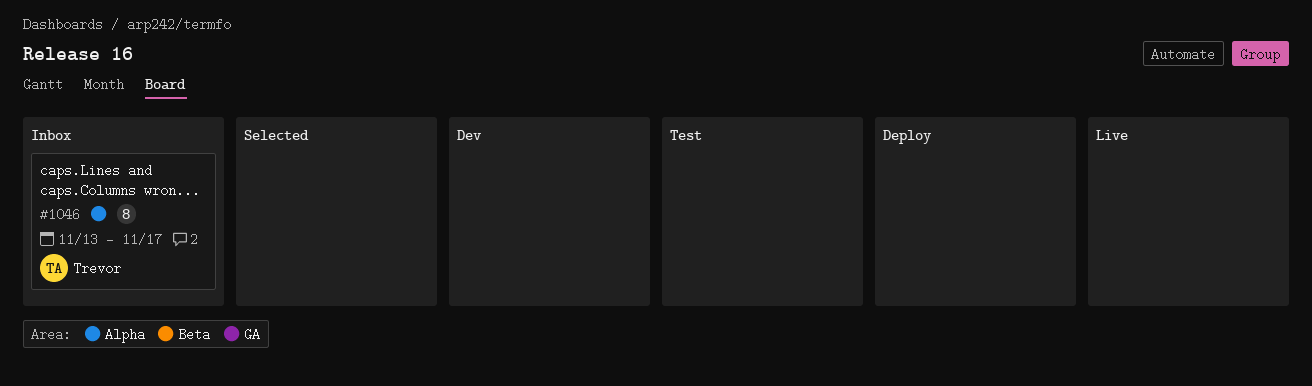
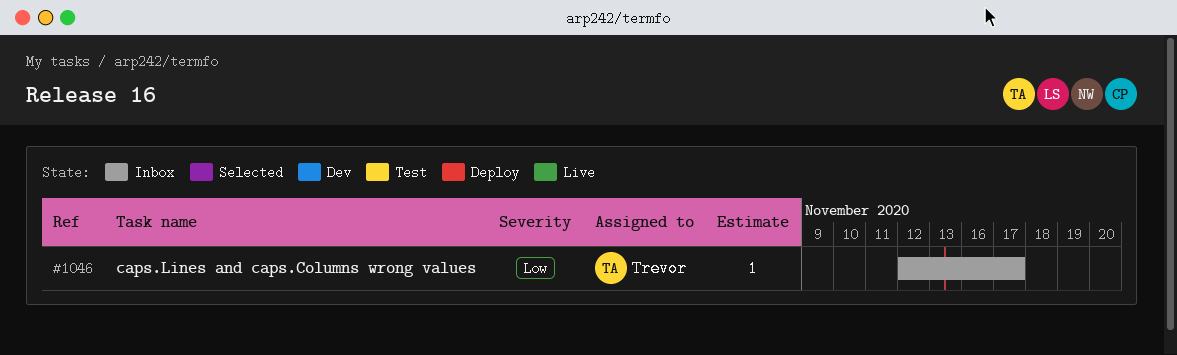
#1046, estimate: 8 -> 1
#1046, start: Nov 13 -> Nov 12

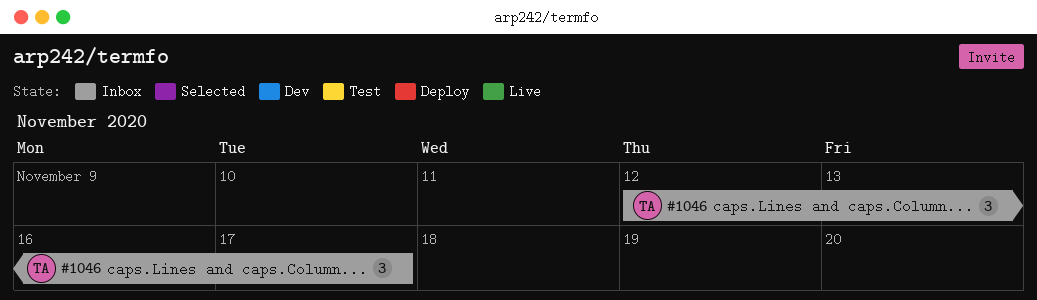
#1046, estimate: 1 -> 3

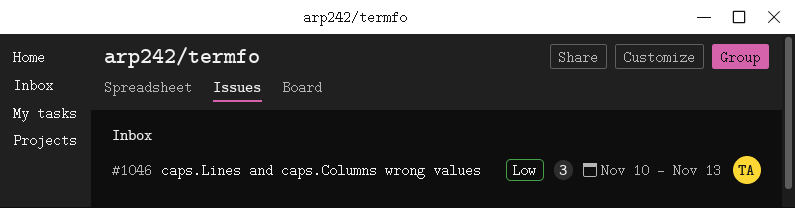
#1046, start: Nov 12 -> Nov 10
#1046, due: Nov 17 -> Nov 13

